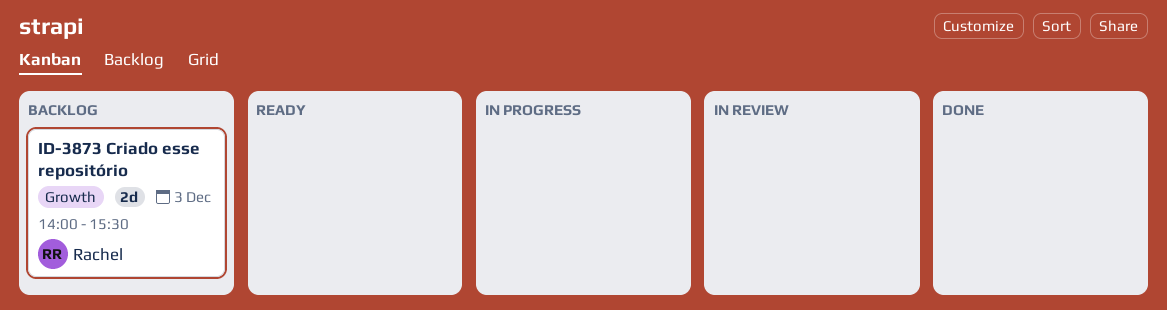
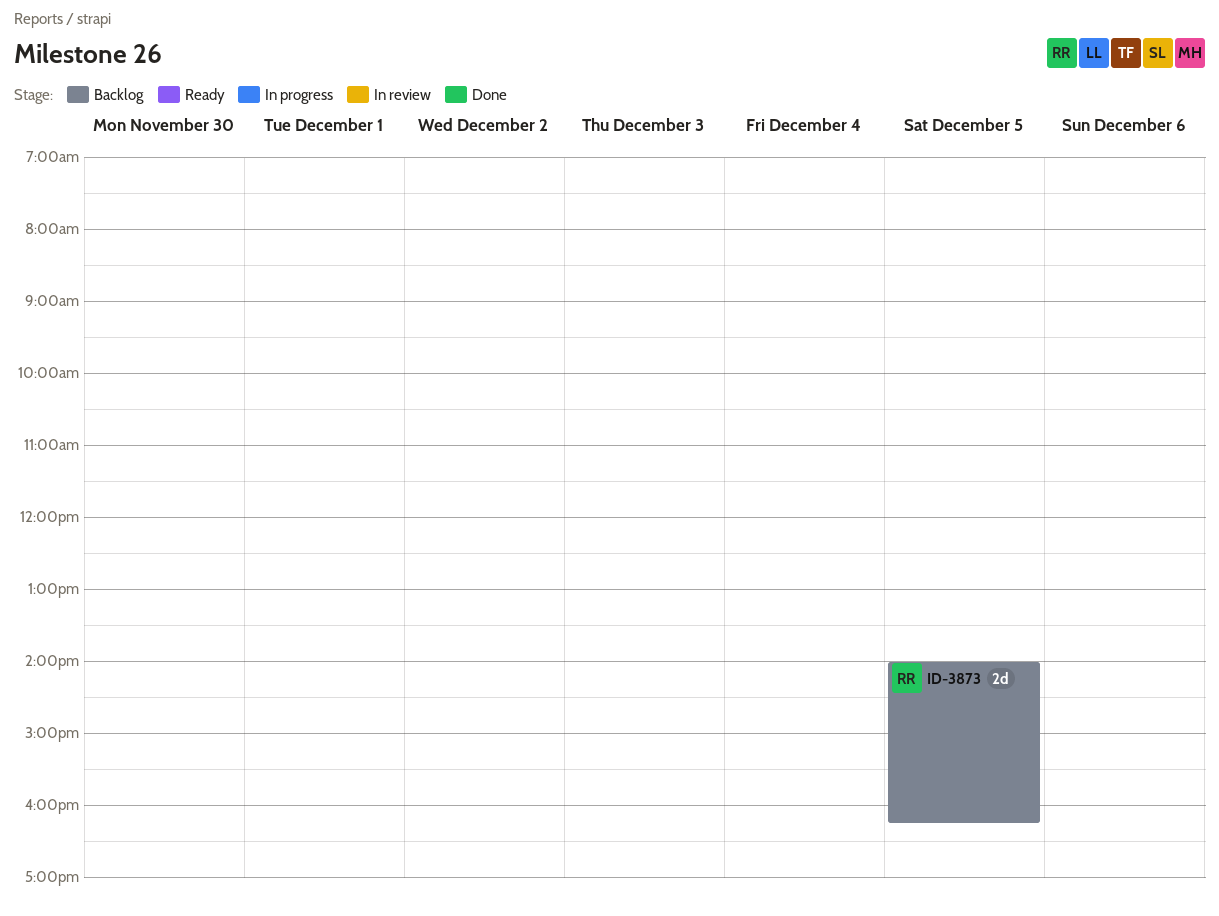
ID-3873, day: Dec 3 -> Dec 5
ID-3873, ends: 15:30 -> 16:15

